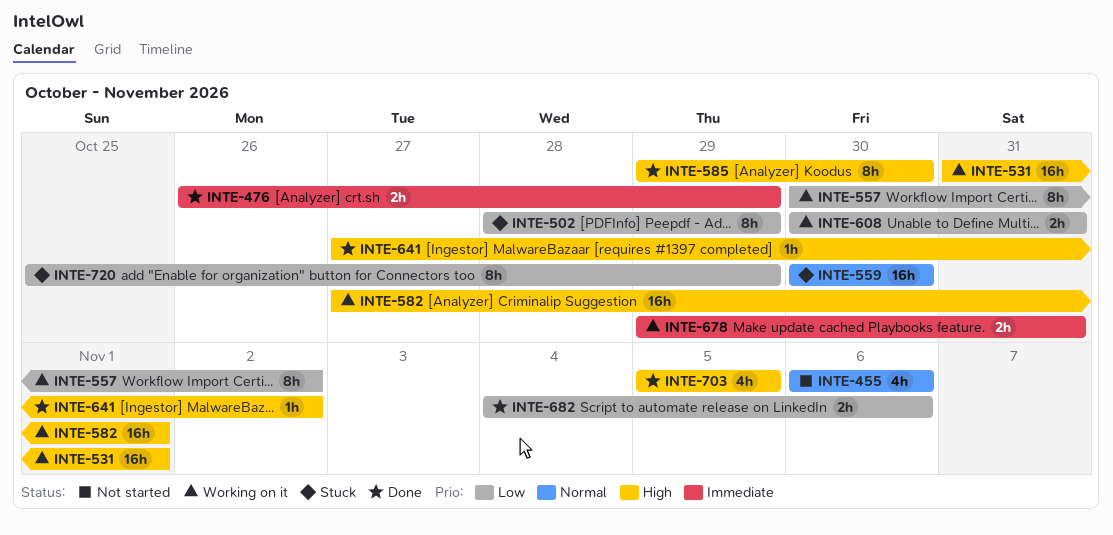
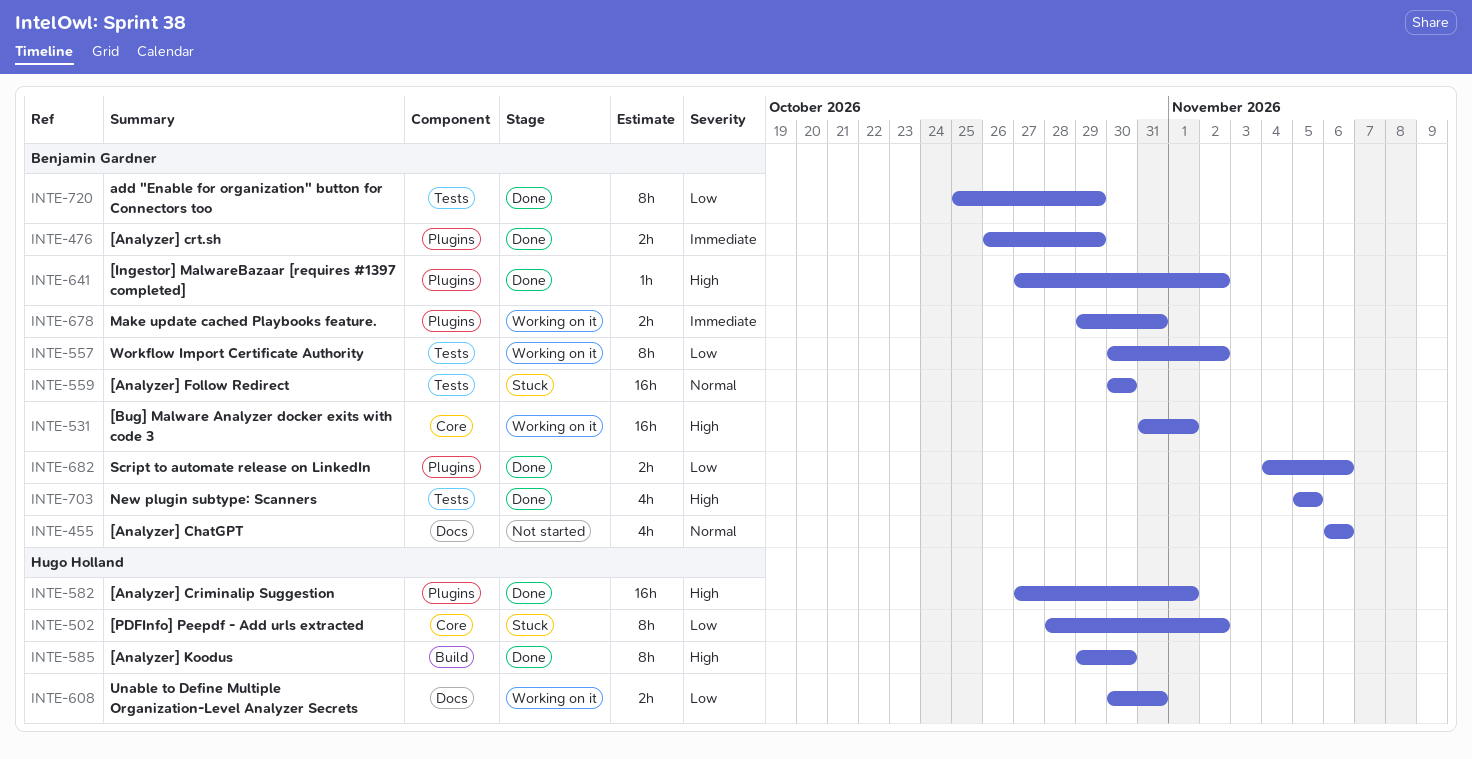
INTE-502, due: Oct 29 -> Nov 2
INTE-582, status: Working on it -> Done
INTE-720, status: Stuck -> Done

